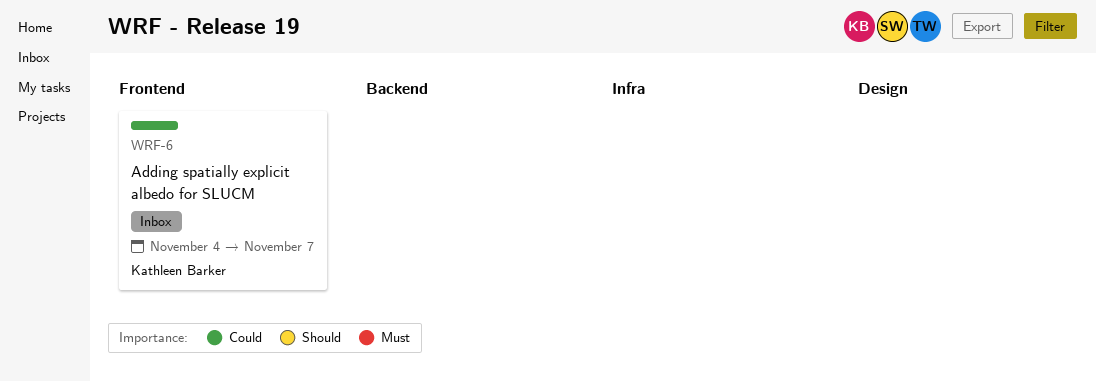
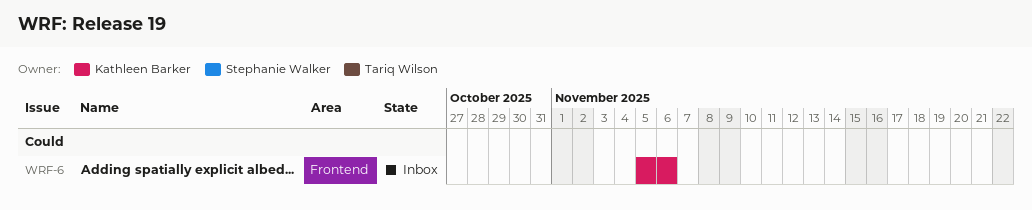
WRF-6, start: Nov 4 -> Nov 5
WRF-6, due: Nov 7 -> Nov 6

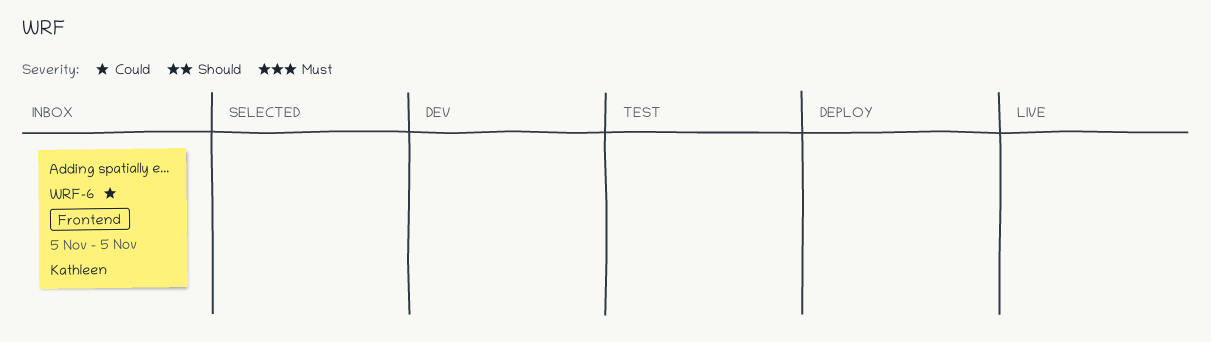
WRF-6, due: Nov 6 -> Nov 5

